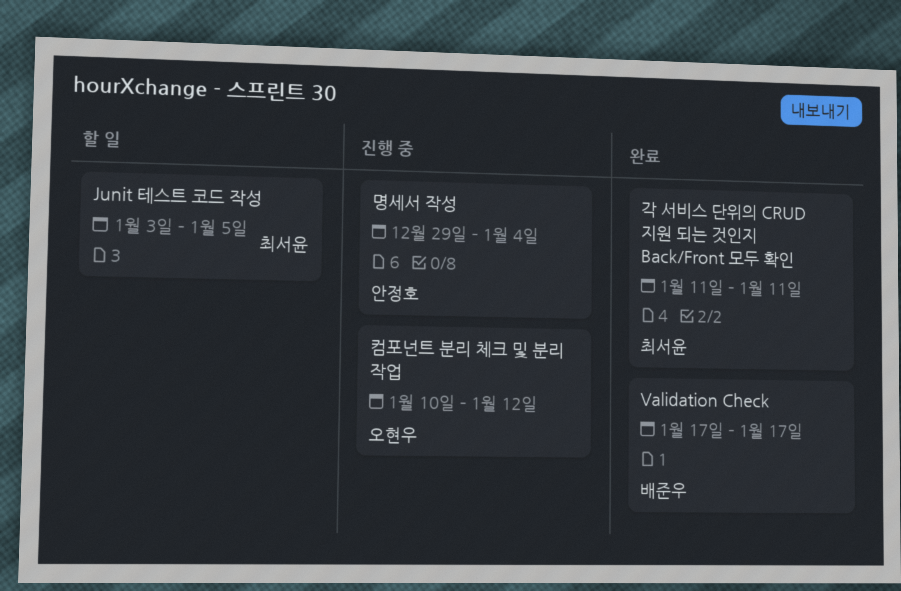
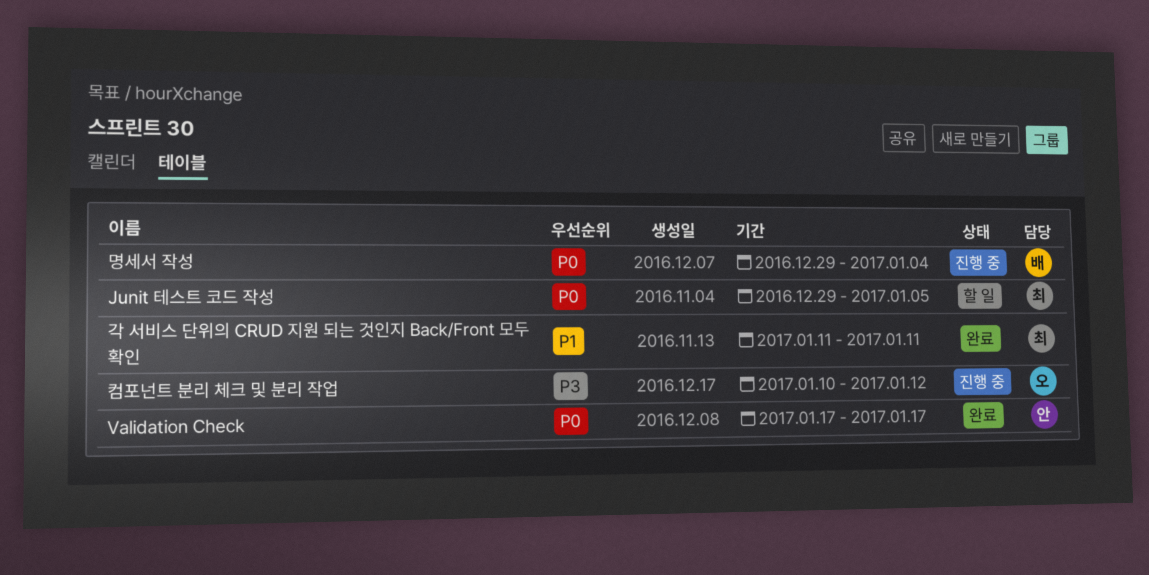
Junit 테스트 코드 작성, start: Jan 3 -> Dec 29
Validation Check, owner: 배준우 -> 안정호
명세서 작성, owner: 안정호 -> 배준우

